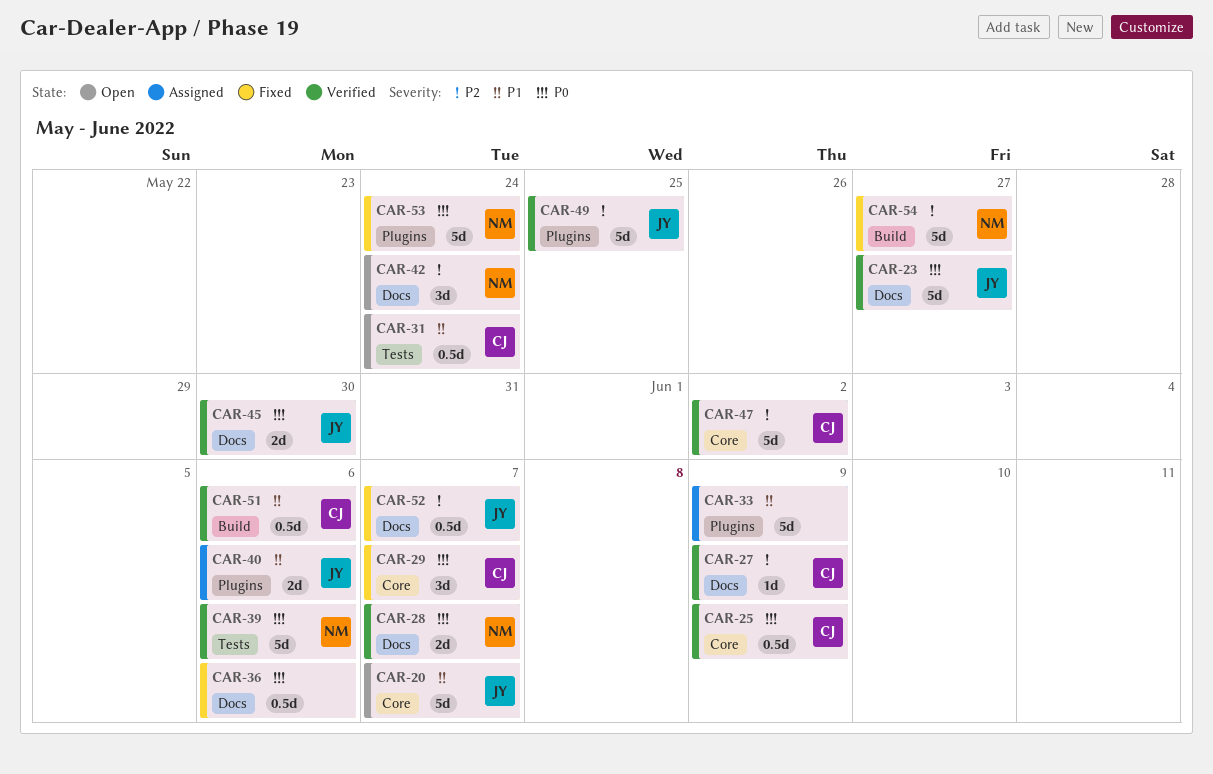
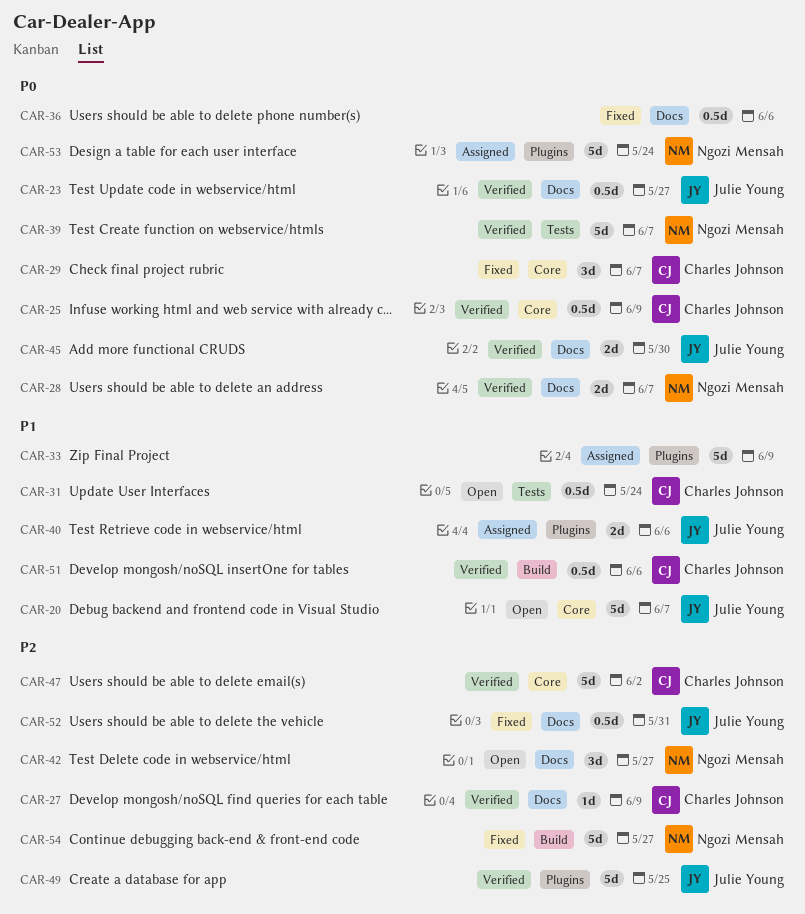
CAR-23, estimate: 5d -> 0.5d
CAR-39, due: Jun 6 -> Jun 7
CAR-42, due: May 24 -> May 27
CAR-52, due: Jun 7 -> May 31
CAR-53, status: Fixed -> Assigned

